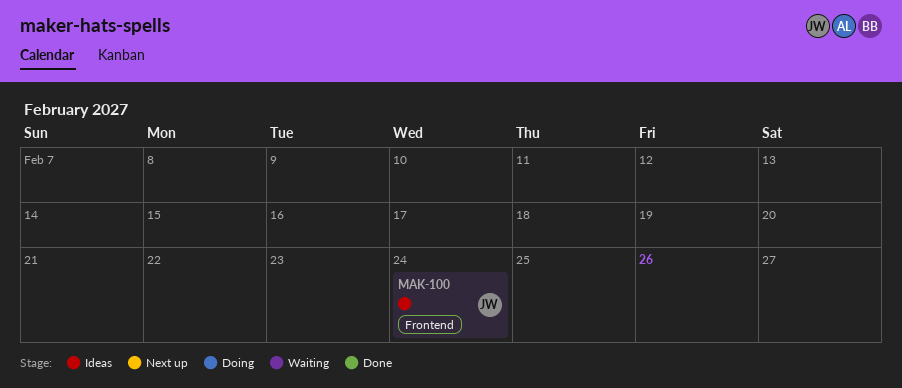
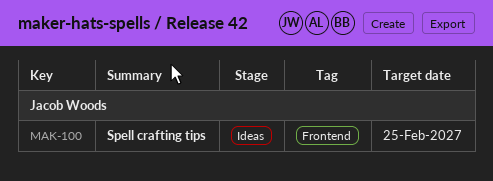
MAK-100, due: Feb 24 -> Feb 25

